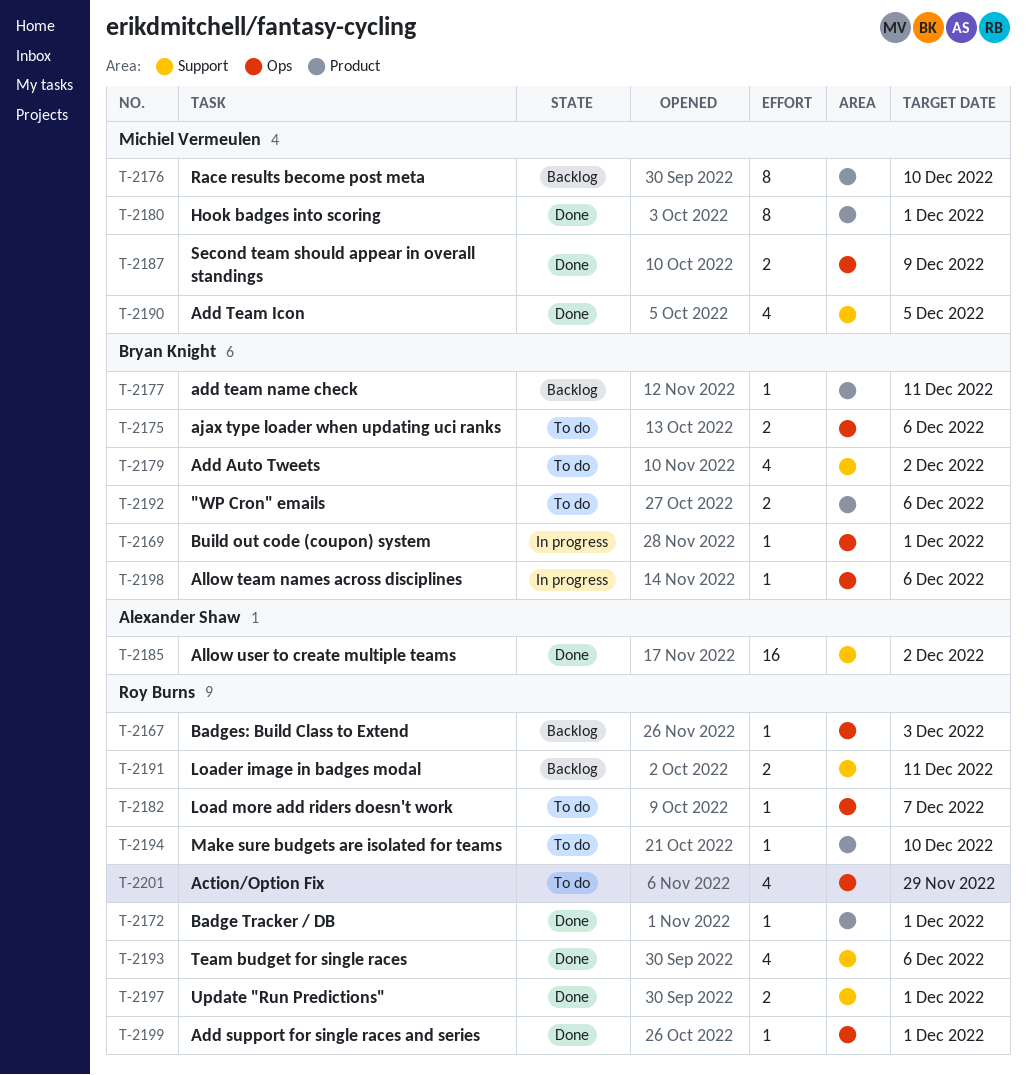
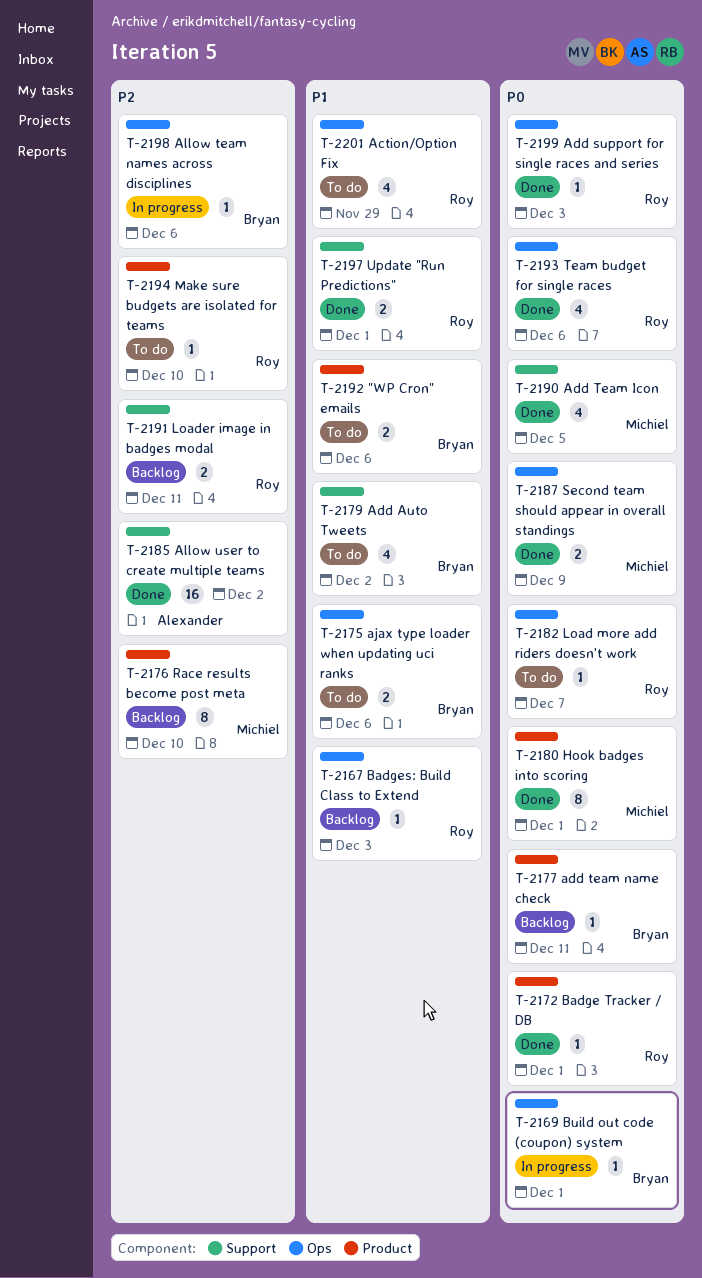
T-2193, label: Support -> Ops
T-2199, due: Dec 1 -> Dec 3

